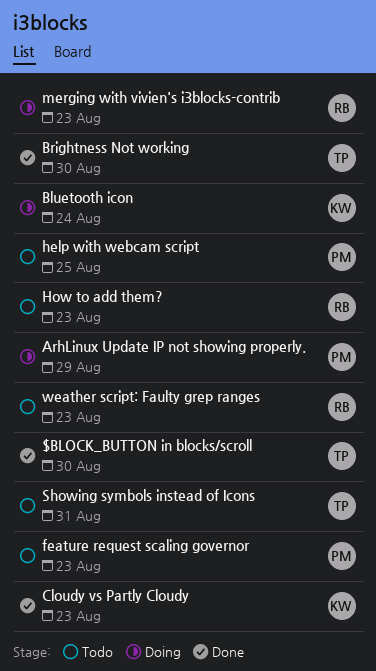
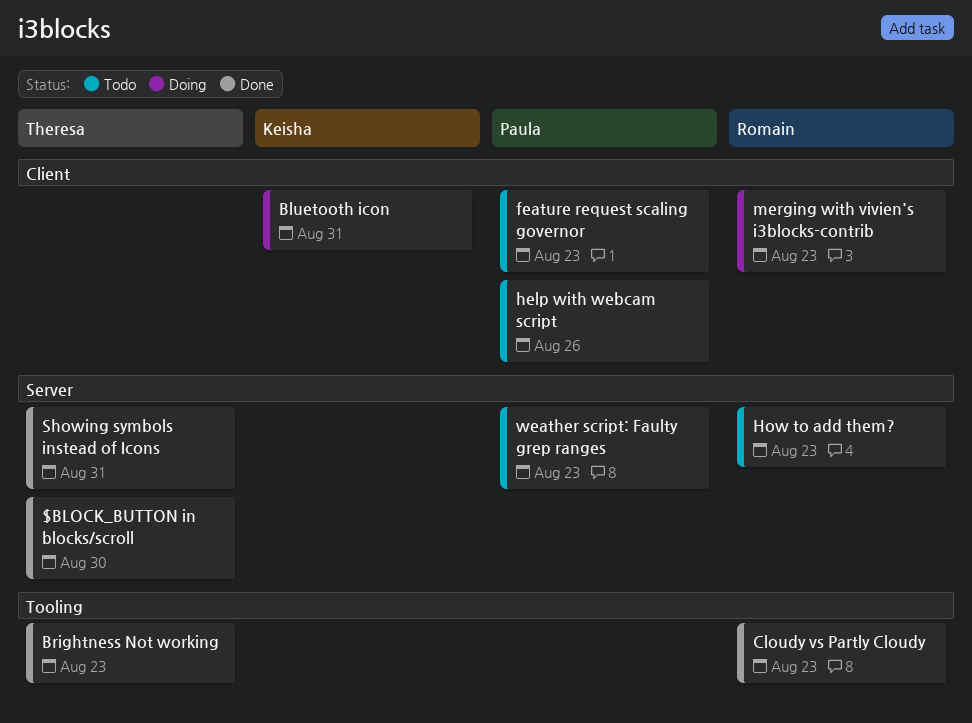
ArhLinux Update IP not showing properly.: present -> none
Bluetooth icon, due: Aug 24 -> Aug 31
Brightness Not working, due: Aug 30 -> Aug 23
Cloudy vs Partly Cloudy, owner: Keisha -> Romain
help with webcam script, due: Aug 25 -> Aug 26
Showing symbols instead of Icons, status: Todo -> Done
weather script: Faulty grep ranges, owner: Romain -> Paula

